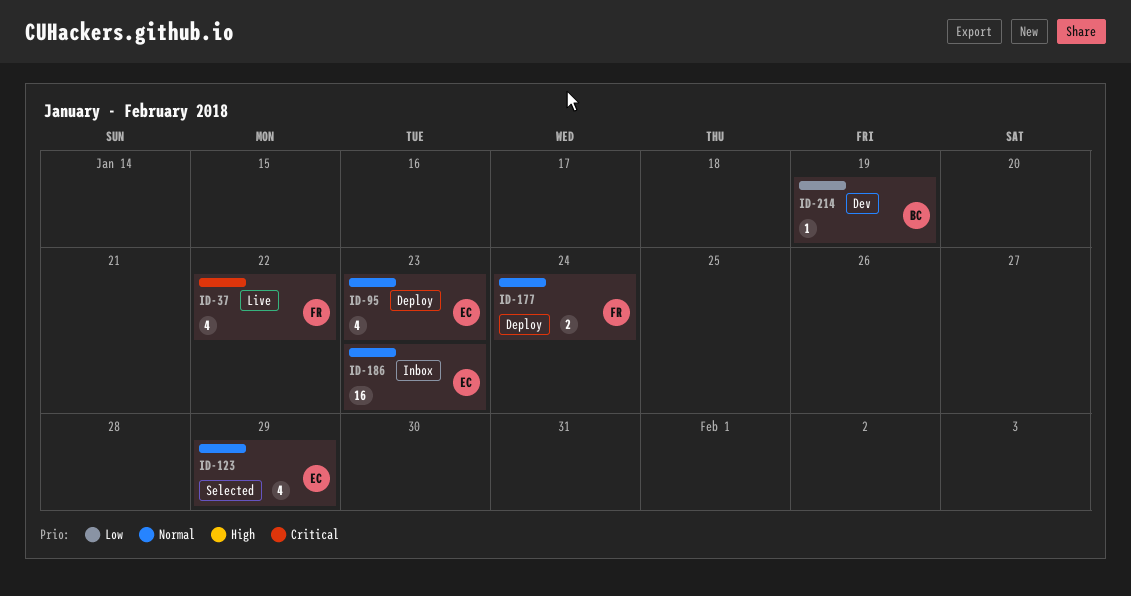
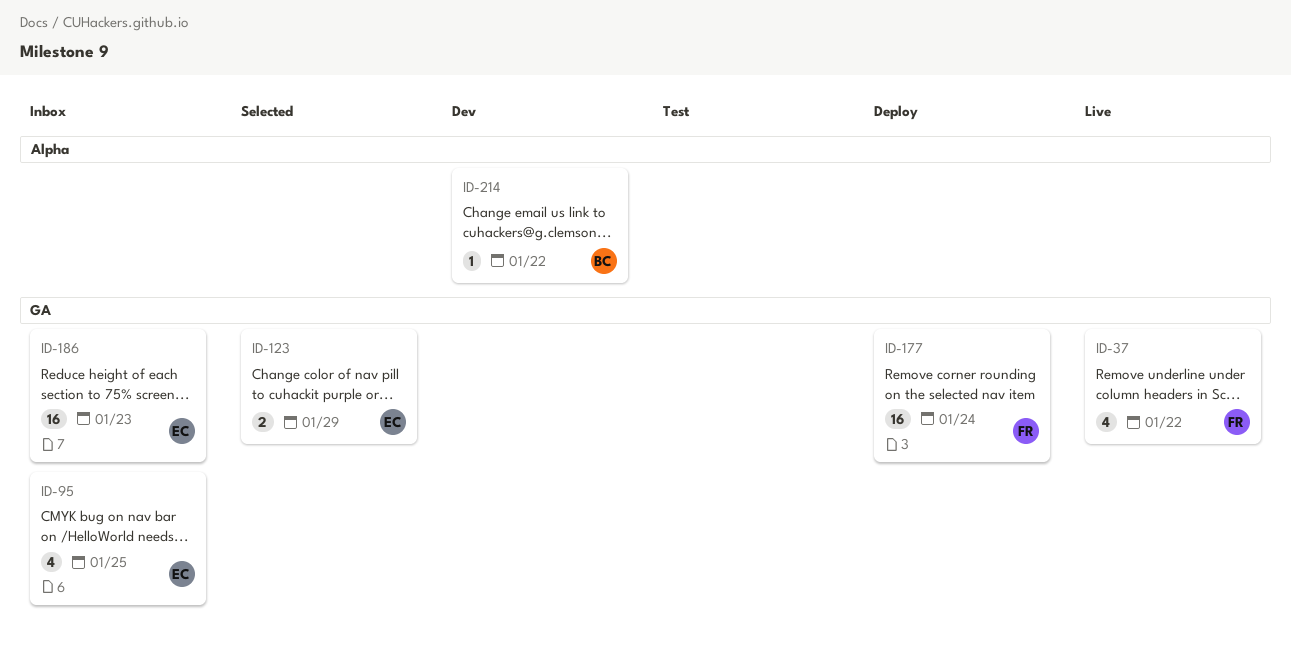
ID-95, status: Deploy -> Inbox
ID-95, due: Jan 23 -> Jan 25
ID-123, estimate: 4 -> 2
ID-177, estimate: 2 -> 16
ID-214, due: Jan 19 -> Jan 22

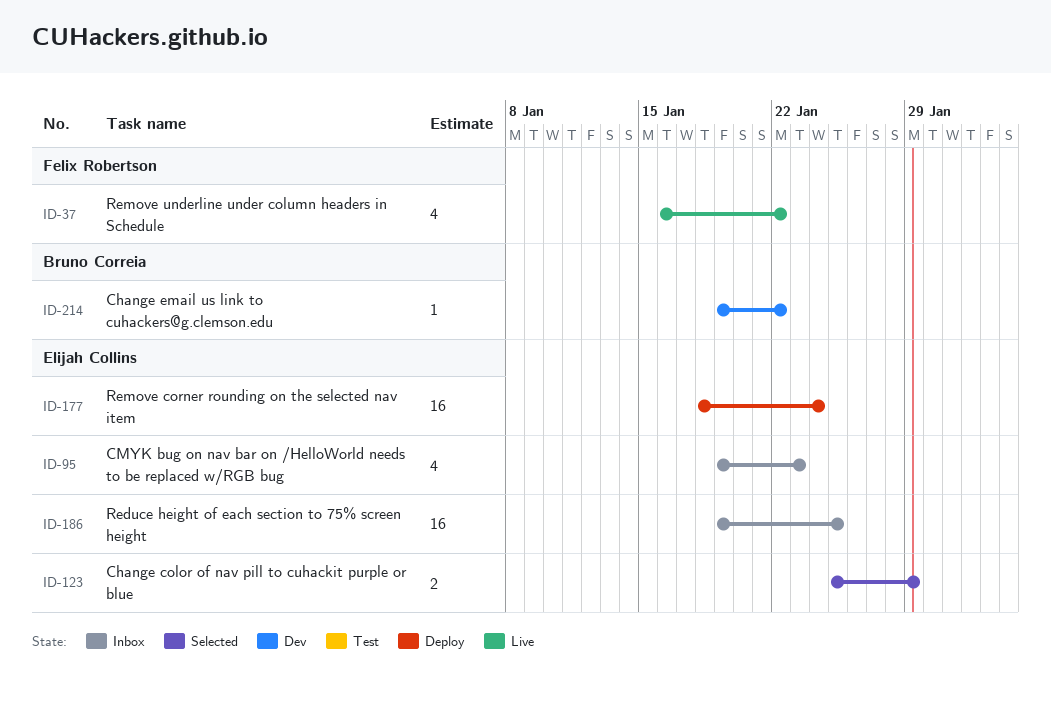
ID-95, due: Jan 25 -> Jan 23
ID-177, owner: Felix Robertson -> Elijah Collins
ID-186, due: Jan 23 -> Jan 25

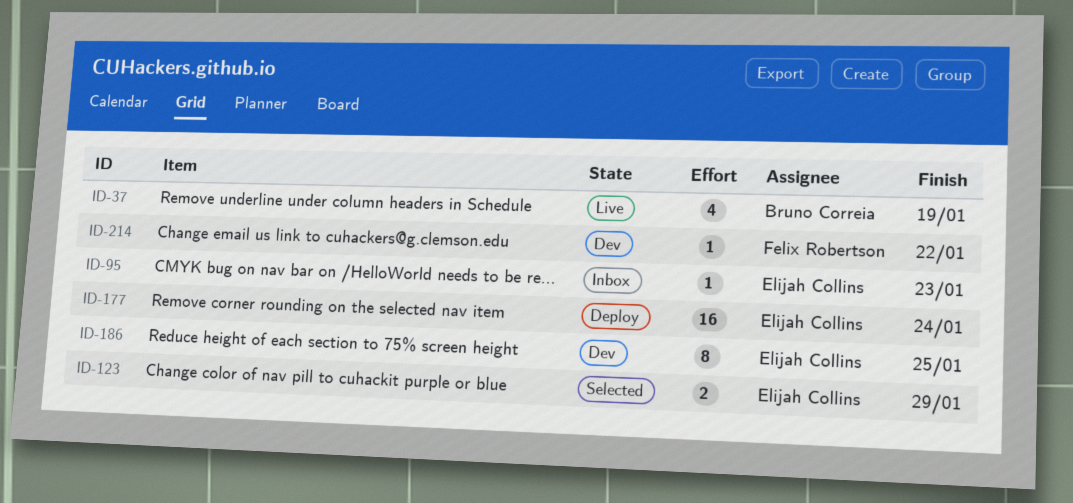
ID-37, owner: Felix Robertson -> Bruno Correia
ID-37, due: Jan 22 -> Jan 19
ID-95, estimate: 4 -> 1
ID-186, status: Inbox -> Dev
ID-186, estimate: 16 -> 8
ID-214, owner: Bruno Correia -> Felix Robertson

